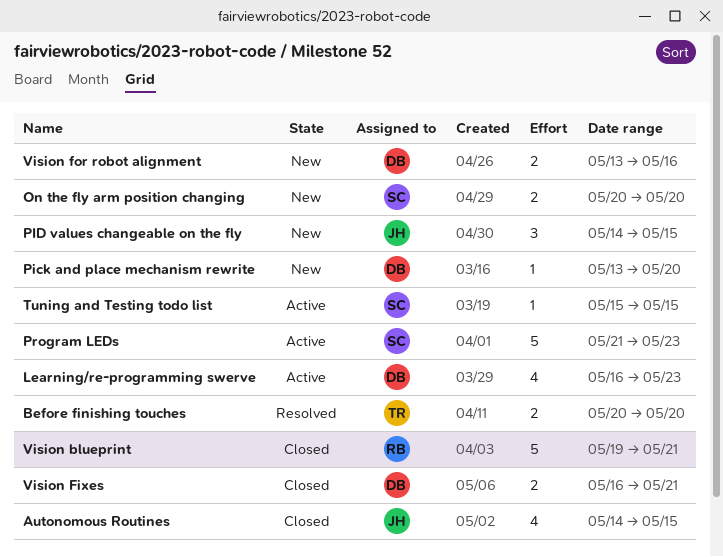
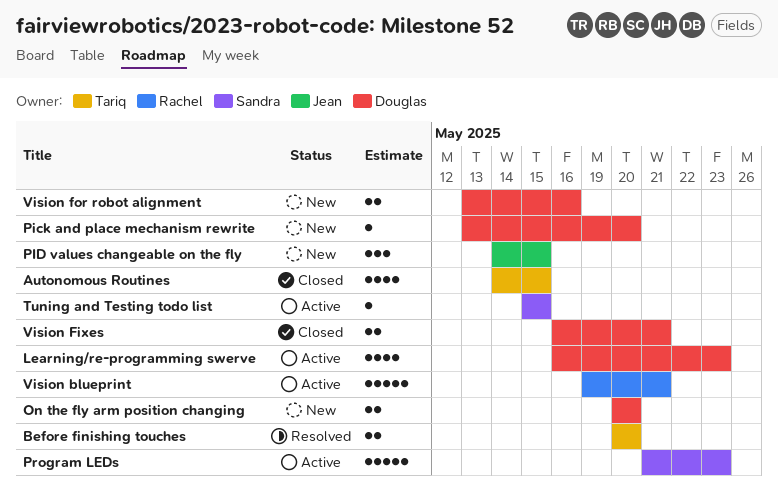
Autonomous Routines, owner: Jean -> Tariq
On the fly arm position changing, owner: Sandra -> Douglas
Vision blueprint, status: Closed -> Active

